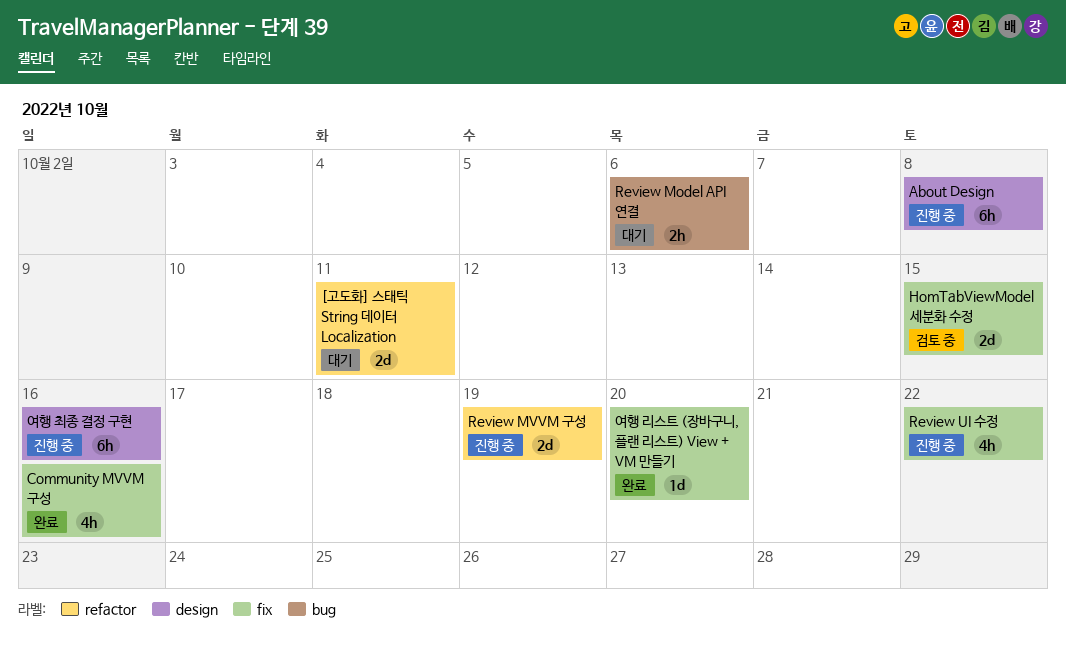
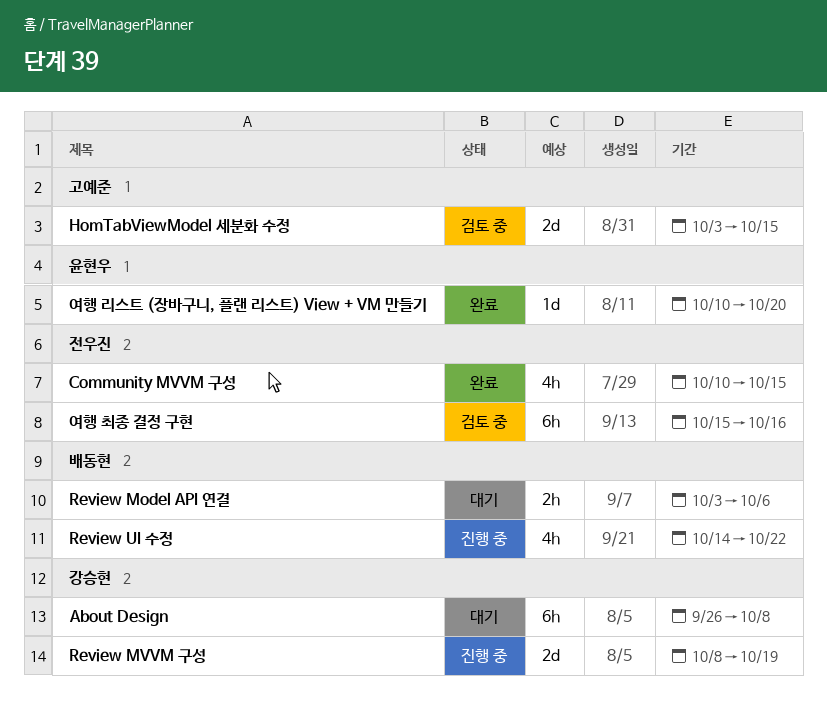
[고도화] 스태틱 String 데이터 Localization: present -> none
About Design, status: 진행 중 -> 대기
Community MVVM 구성, due: Oct 16 -> Oct 15
여행 최종 결정 구현, status: 진행 중 -> 검토 중

